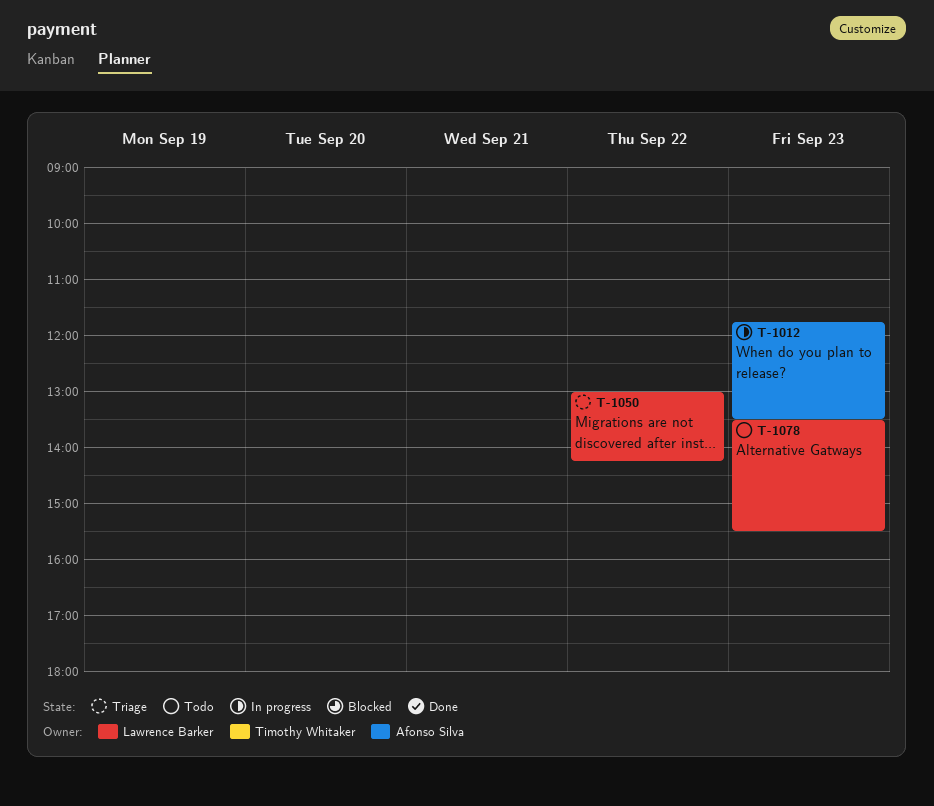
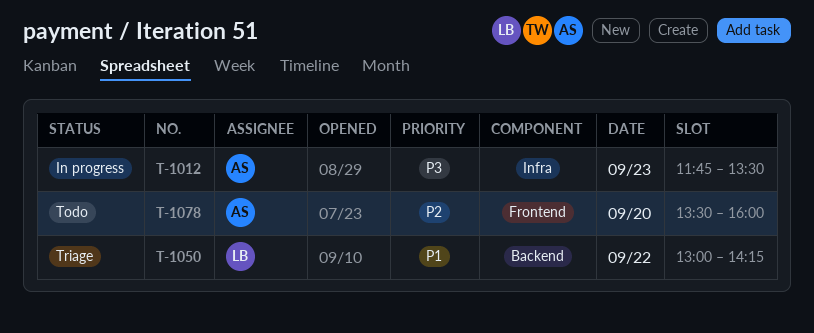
T-1078, owner: Lawrence Barker -> Afonso Silva
T-1078, day: Sep 23 -> Sep 20
T-1078, ends: 15:30 -> 16:00

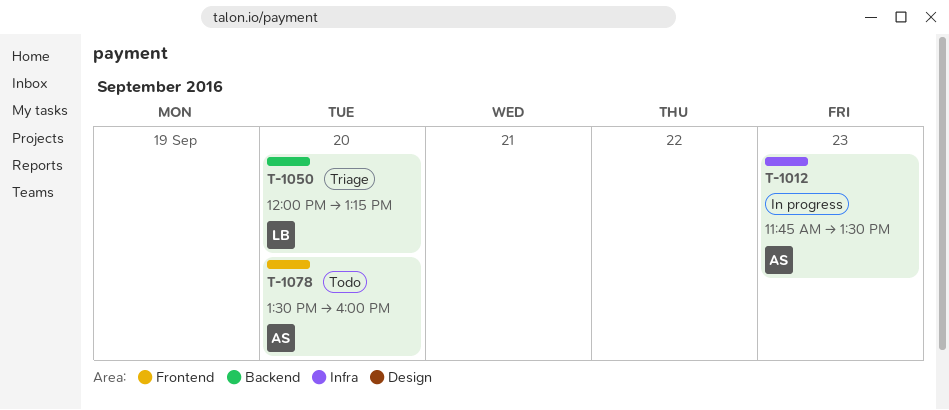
T-1050, day: Sep 22 -> Sep 20
T-1050, begins: 13:00 -> 12:00
T-1050, ends: 14:15 -> 13:15

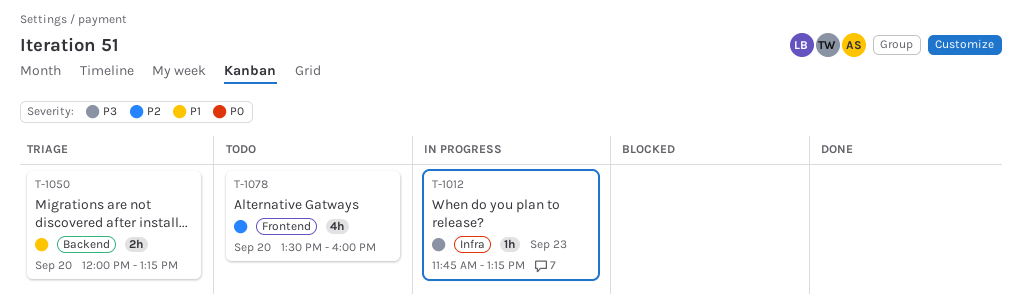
T-1012, ends: 13:30 -> 13:15

